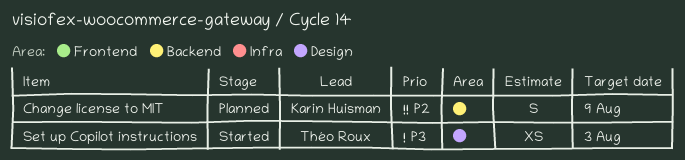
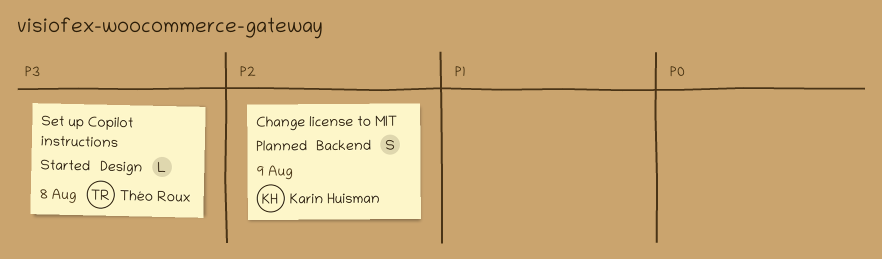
Set up Copilot instructions, estimate: XS -> L
Set up Copilot instructions, due: Aug 3 -> Aug 8

